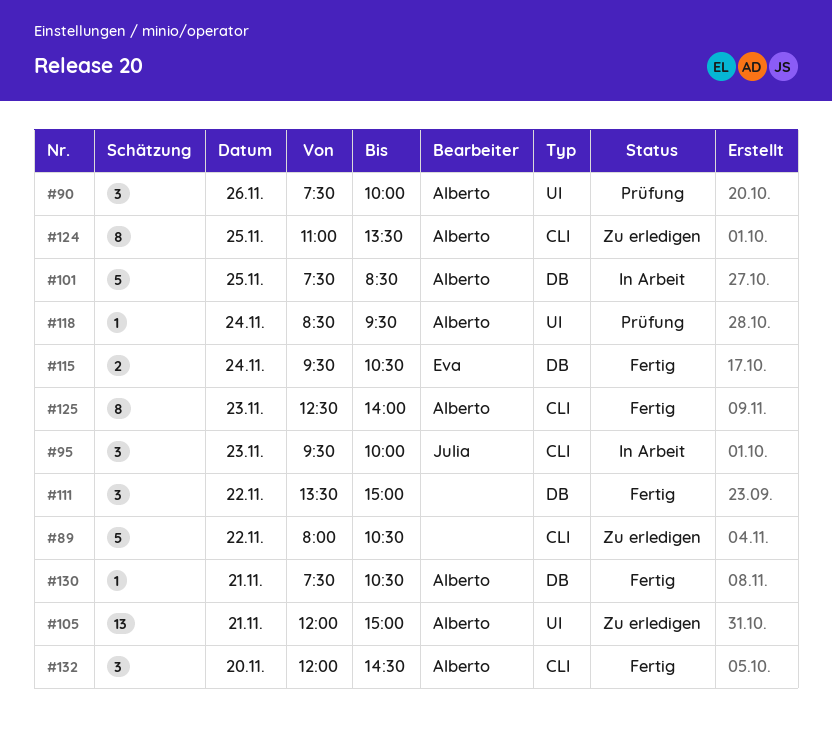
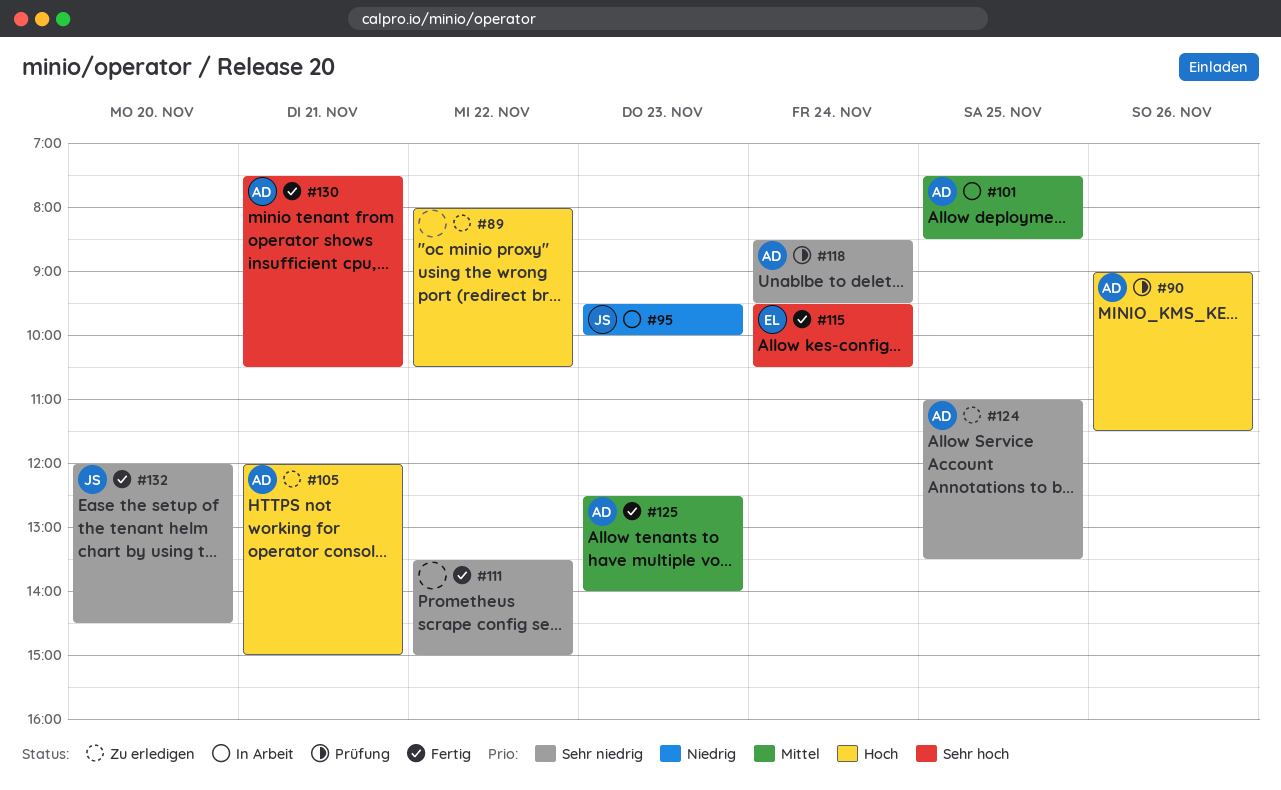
#90, begins: 07:30 -> 09:00
#90, ends: 10:00 -> 11:30
#132, owner: Alberto -> Julia

